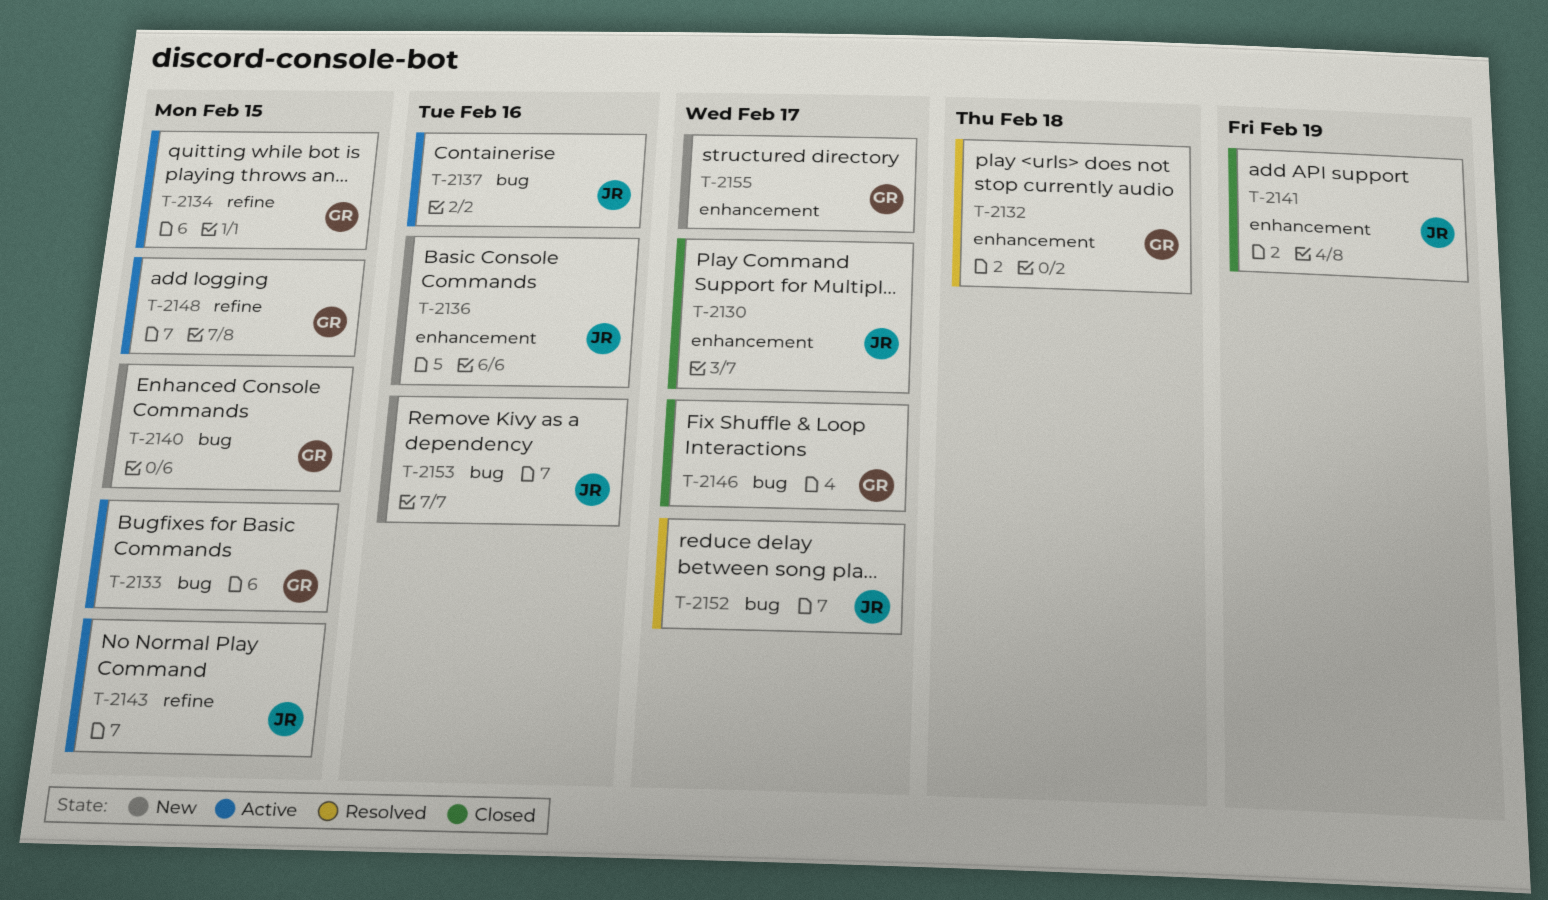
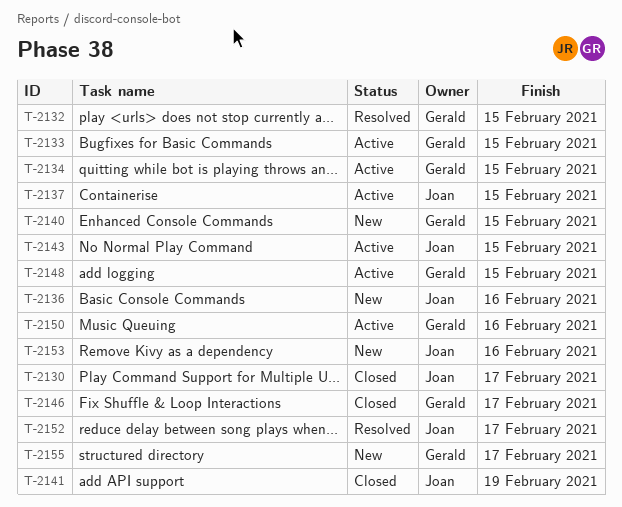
T-2132, due: Feb 18 -> Feb 15
T-2137, due: Feb 16 -> Feb 15
T-2150: none -> present

